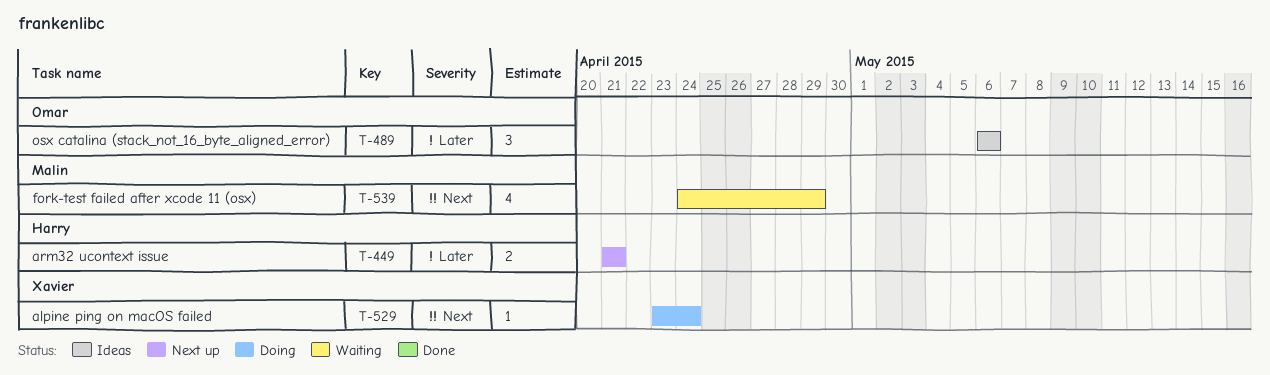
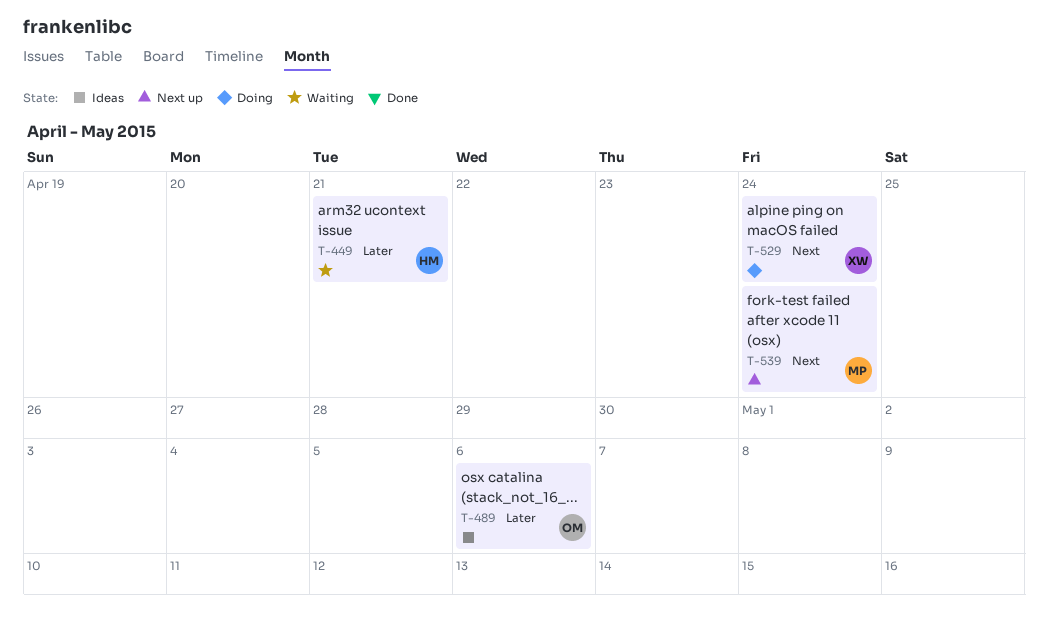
T-449, status: Next up -> Waiting
T-539, status: Waiting -> Next up
T-539, due: Apr 29 -> Apr 24

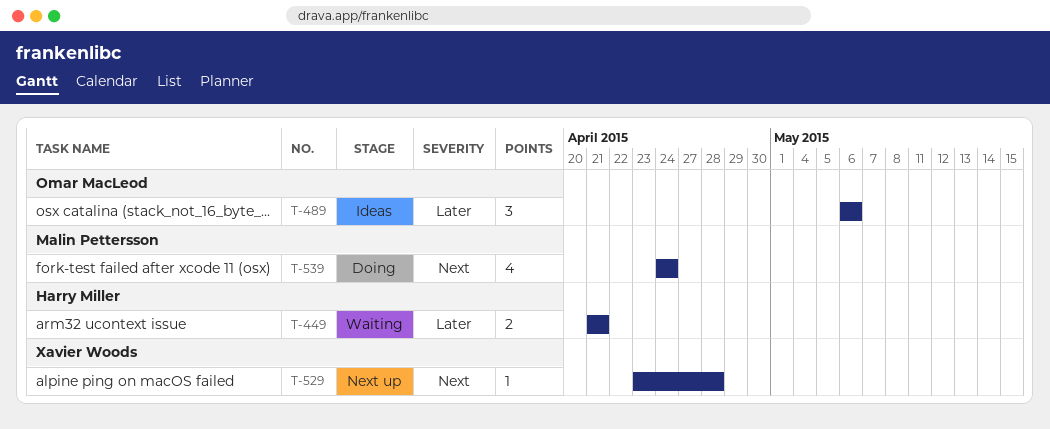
T-529, status: Doing -> Next up
T-529, due: Apr 24 -> Apr 28
T-539, status: Next up -> Doing

